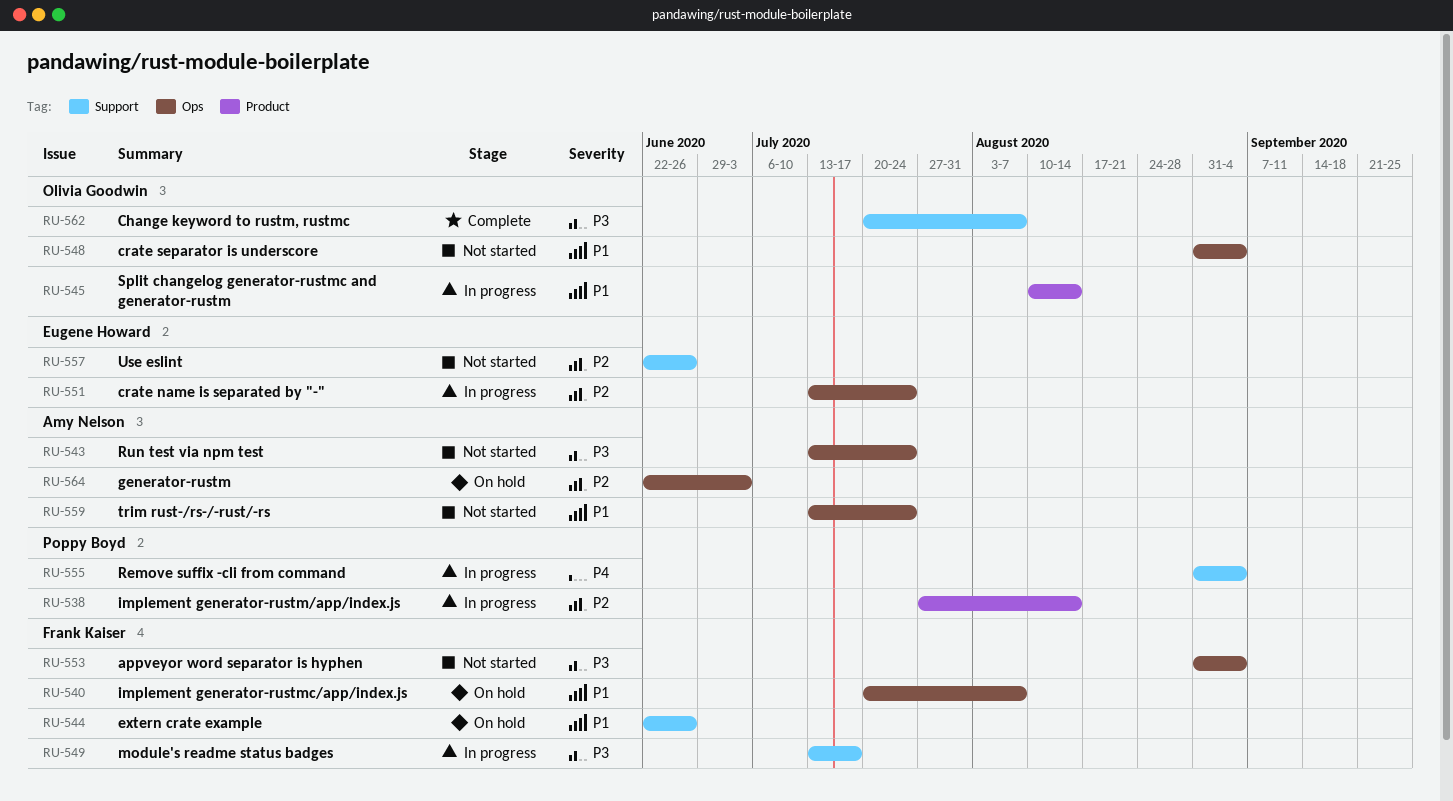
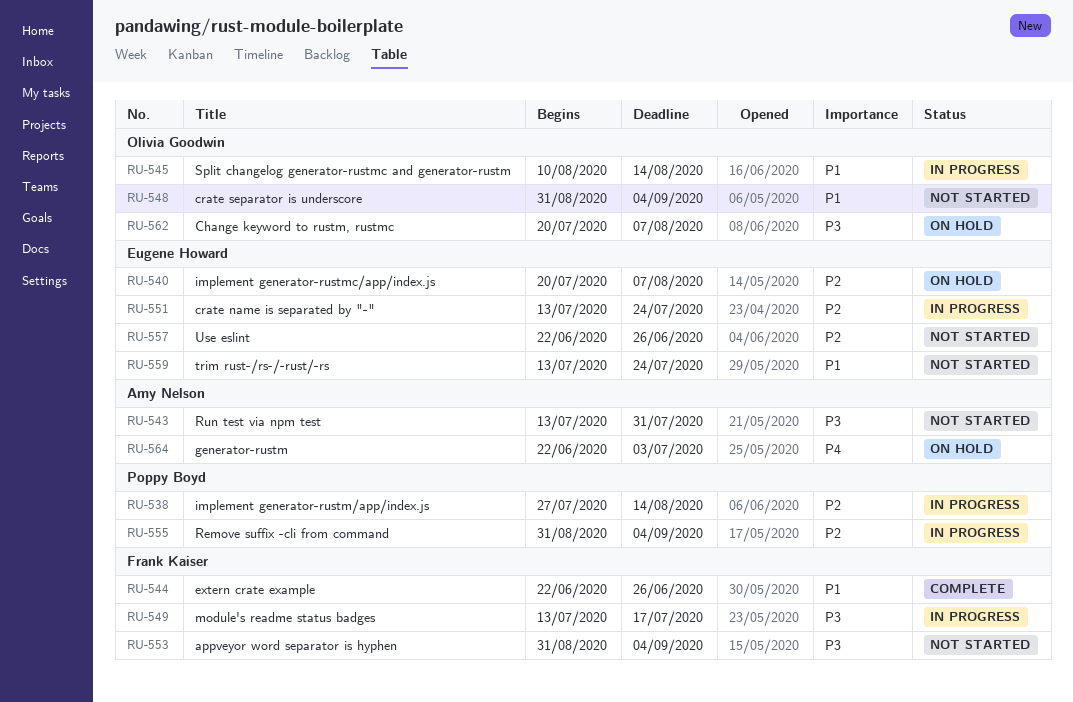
RU-540, owner: Frank Kaiser -> Eugene Howard
RU-540, priority: P1 -> P2
RU-543, due: Jul 24 -> Jul 31
RU-544, status: On hold -> Complete
RU-555, priority: P4 -> P2
RU-559, owner: Amy Nelson -> Eugene Howard
RU-562, status: Complete -> On hold
RU-564, priority: P2 -> P4

